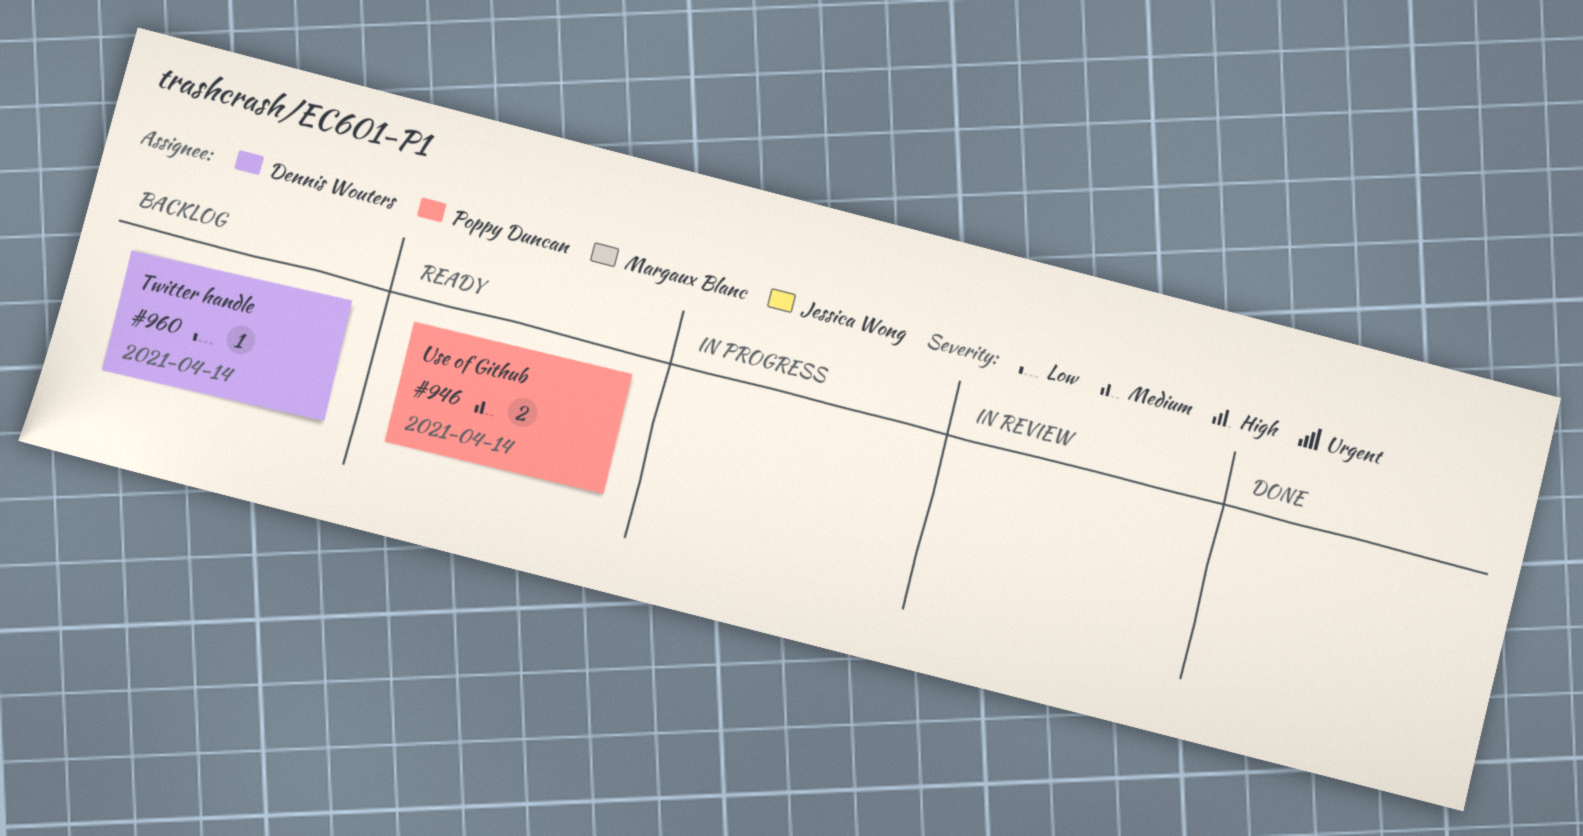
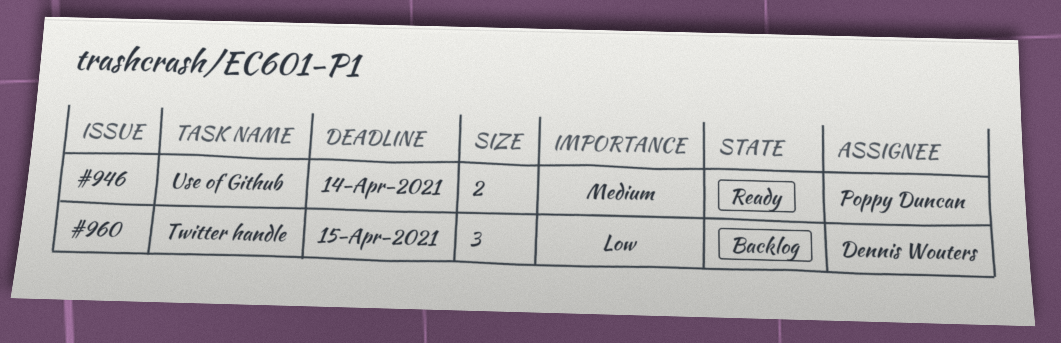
#960, estimate: 1 -> 3
#960, due: Apr 14 -> Apr 15

